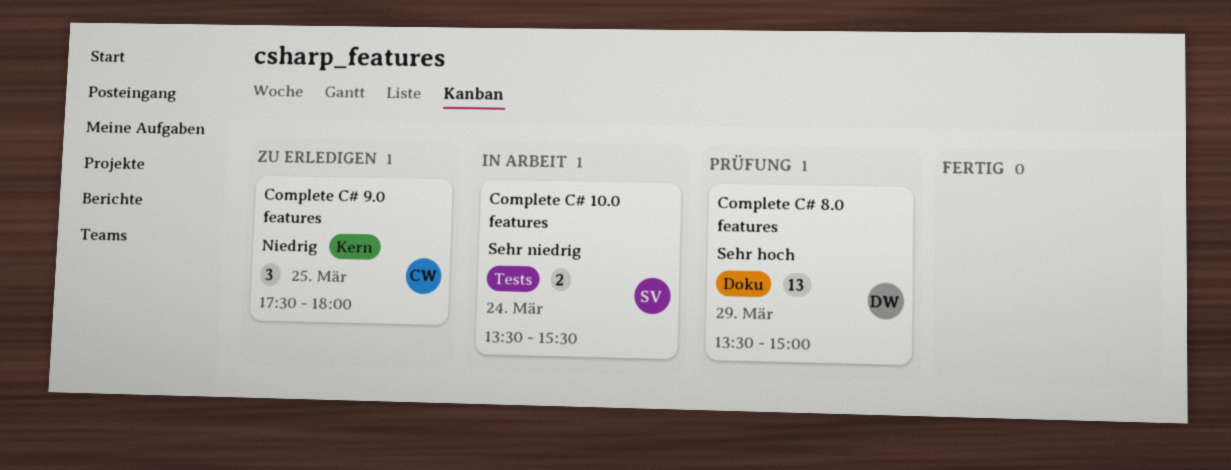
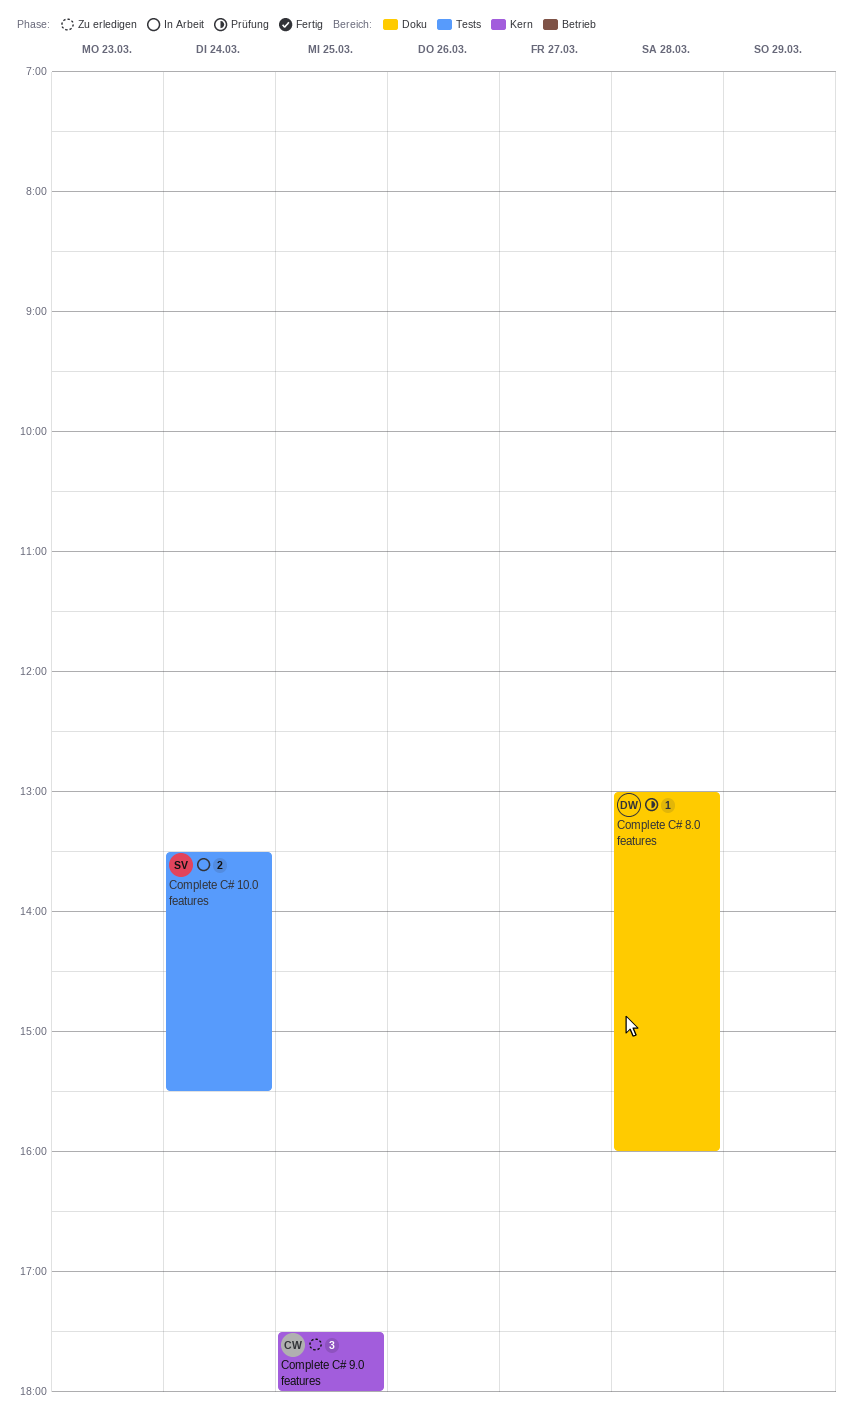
Complete C# 8.0 features, estimate: 13 -> 1
Complete C# 8.0 features, day: Mar 29 -> Mar 28
Complete C# 8.0 features, begins: 13:30 -> 13:00
Complete C# 8.0 features, ends: 15:00 -> 16:00

